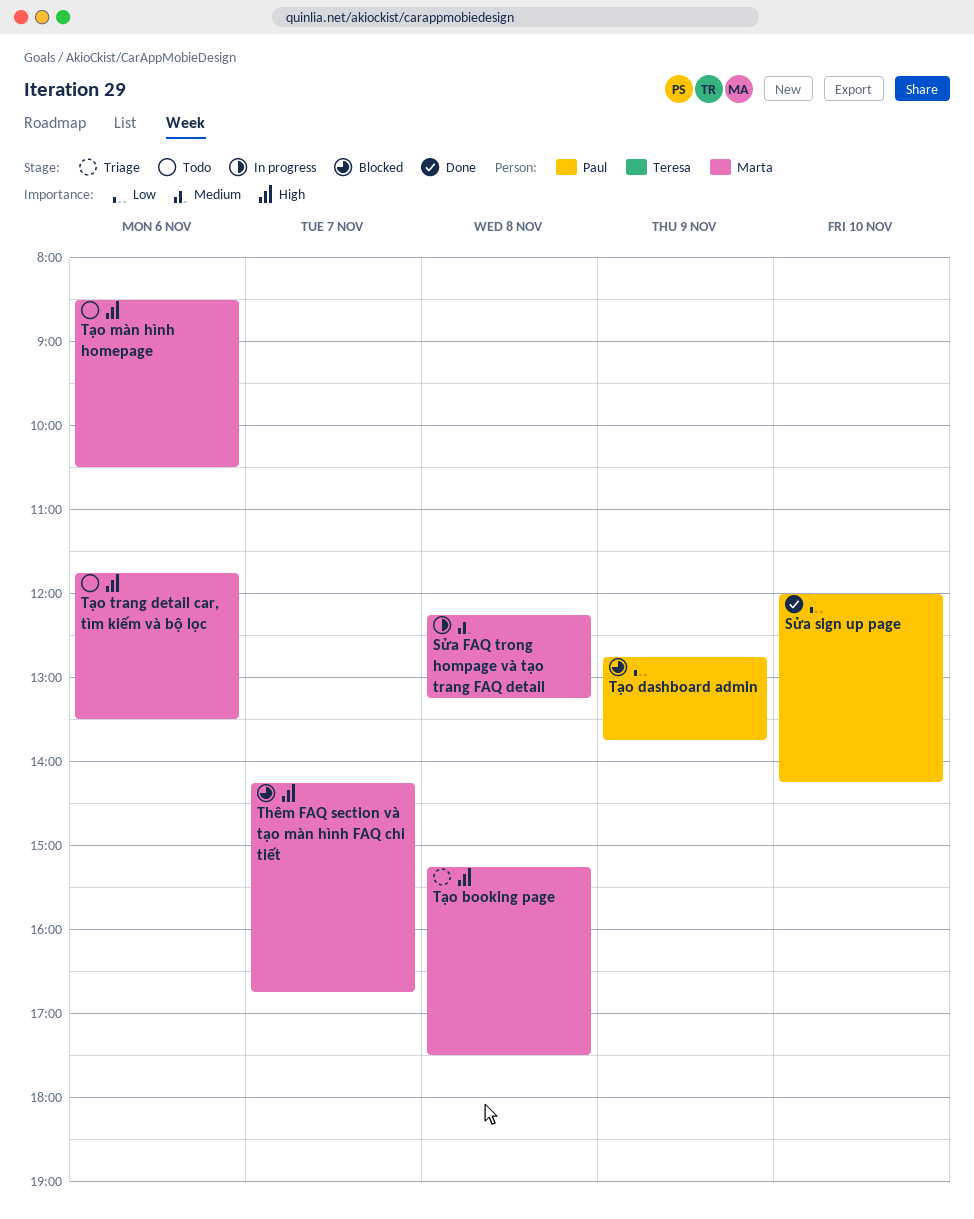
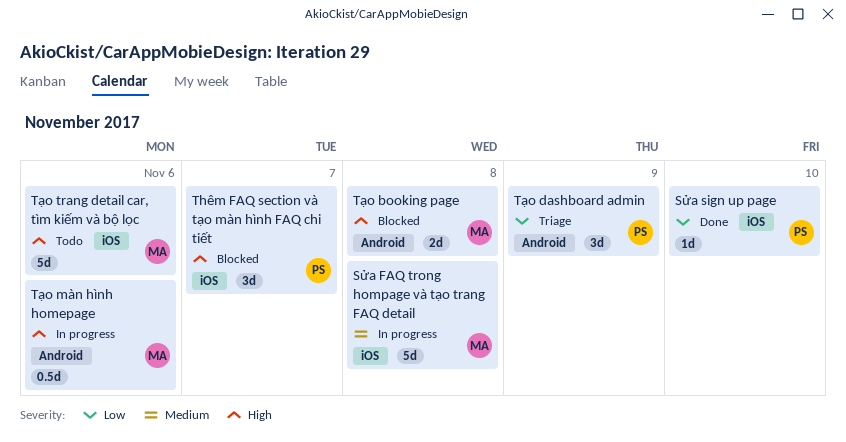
Thêm FAQ section và tạo màn hình FAQ chi tiết, owner: Marta -> Paul
Tạo booking page, status: Triage -> Blocked
Tạo dashboard admin, status: Blocked -> Triage
Tạo màn hình homepage, status: Todo -> In progress

